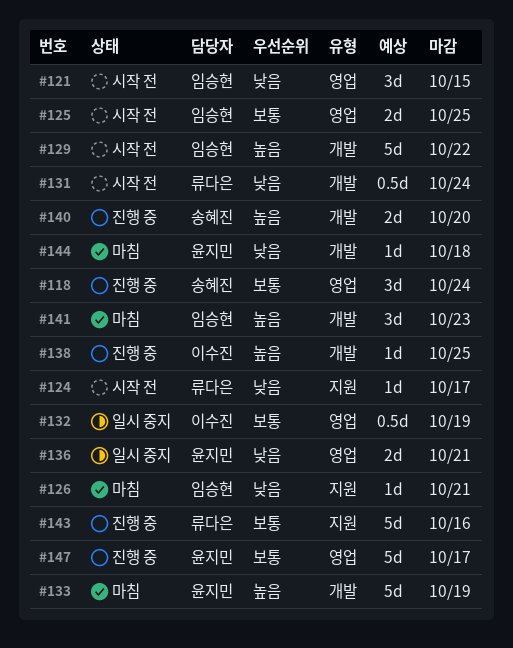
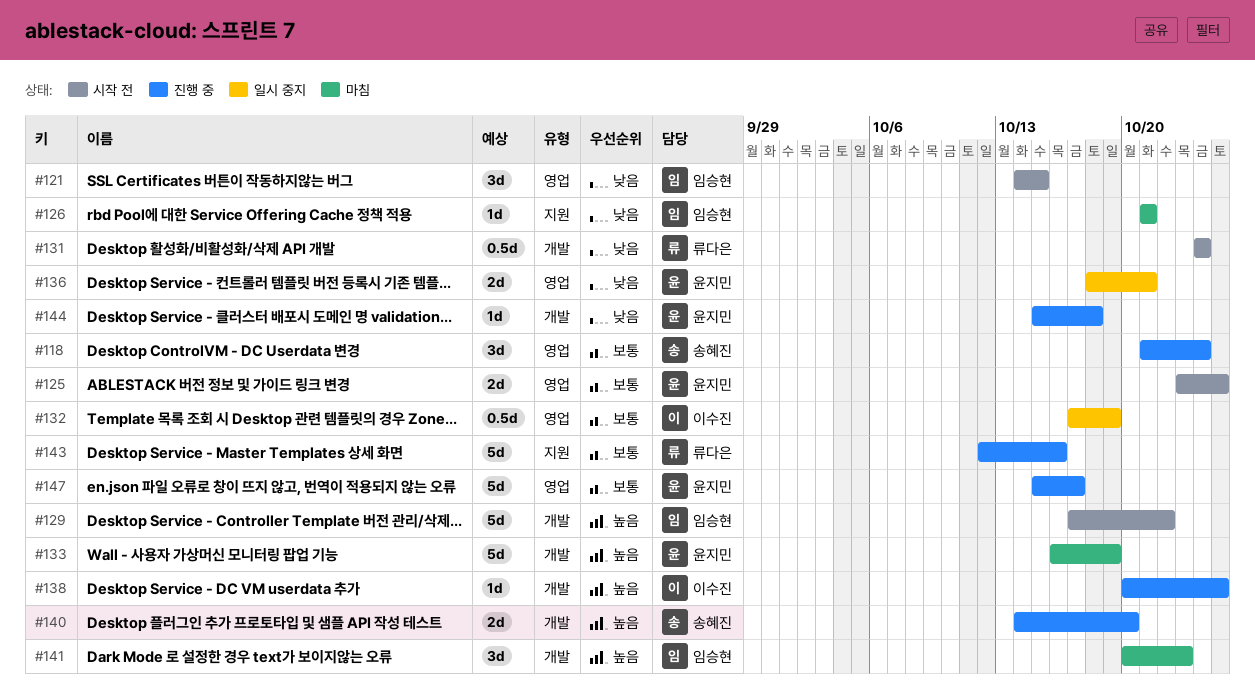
#124: present -> none
#125, owner: 임승현 -> 윤지민
#144, status: 마침 -> 진행 중

